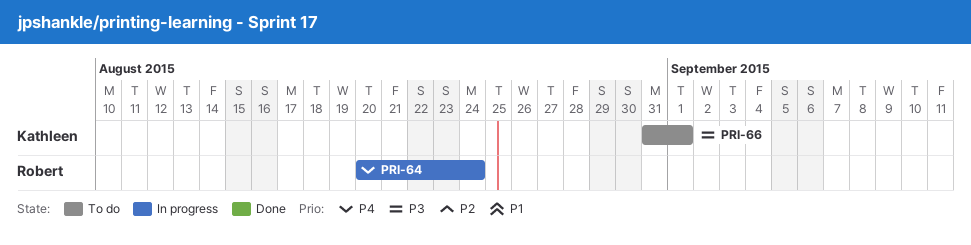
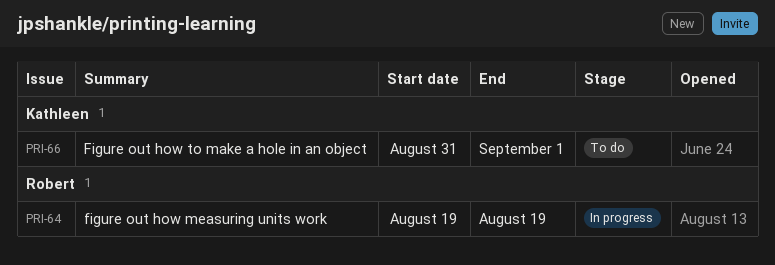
PRI-64, start: Aug 20 -> Aug 19
PRI-64, due: Aug 24 -> Aug 19

